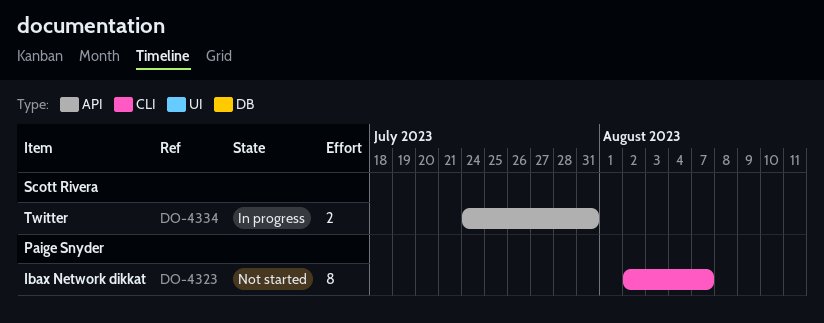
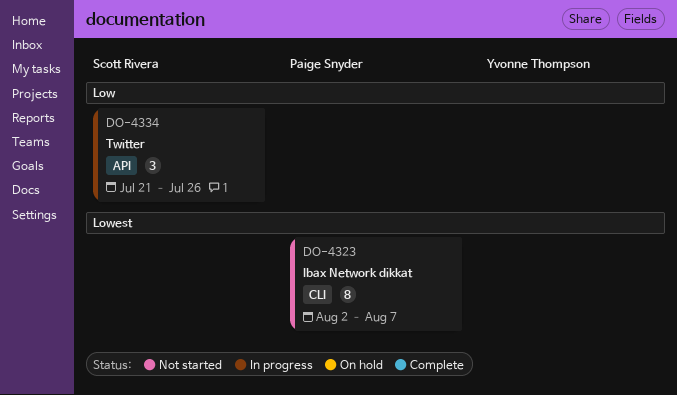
DO-4334, estimate: 2 -> 3
DO-4334, start: Jul 24 -> Jul 21
DO-4334, due: Jul 31 -> Jul 26

